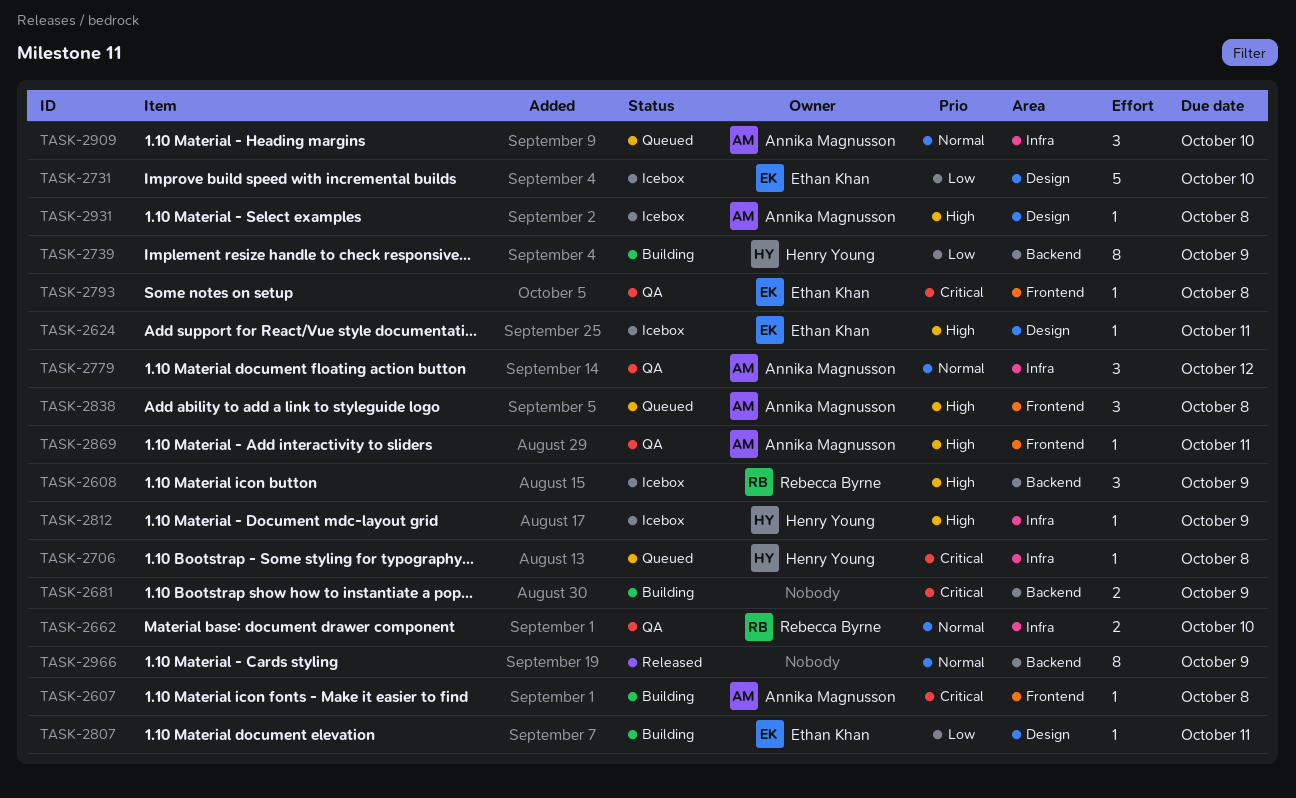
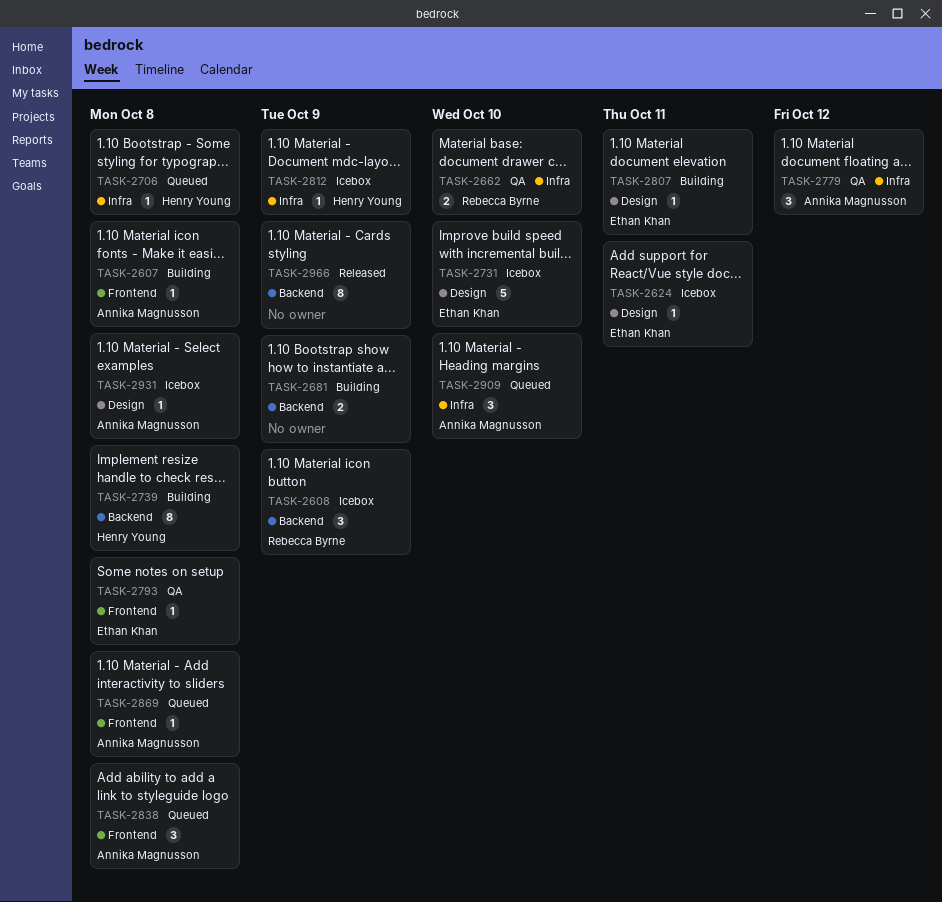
TASK-2739, due: Oct 9 -> Oct 8
TASK-2869, status: QA -> Queued
TASK-2869, due: Oct 11 -> Oct 8

